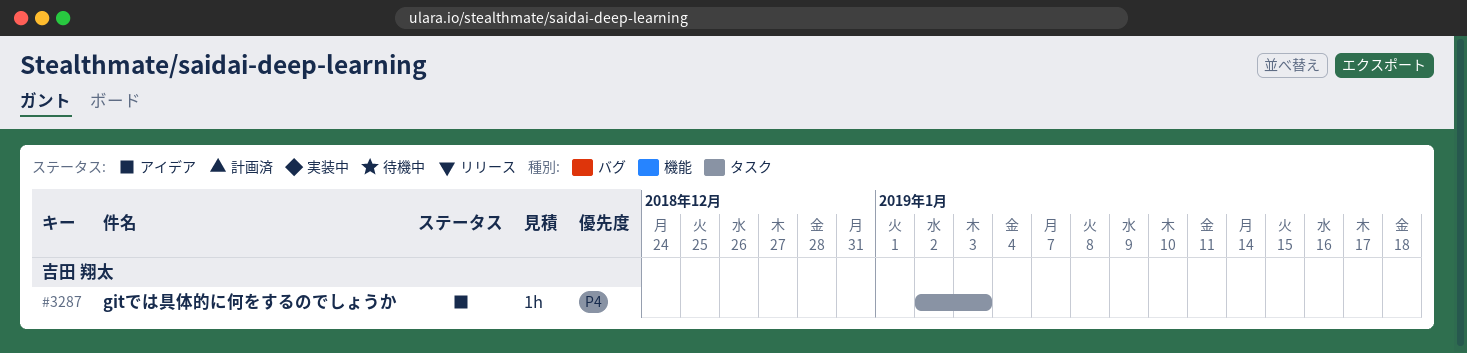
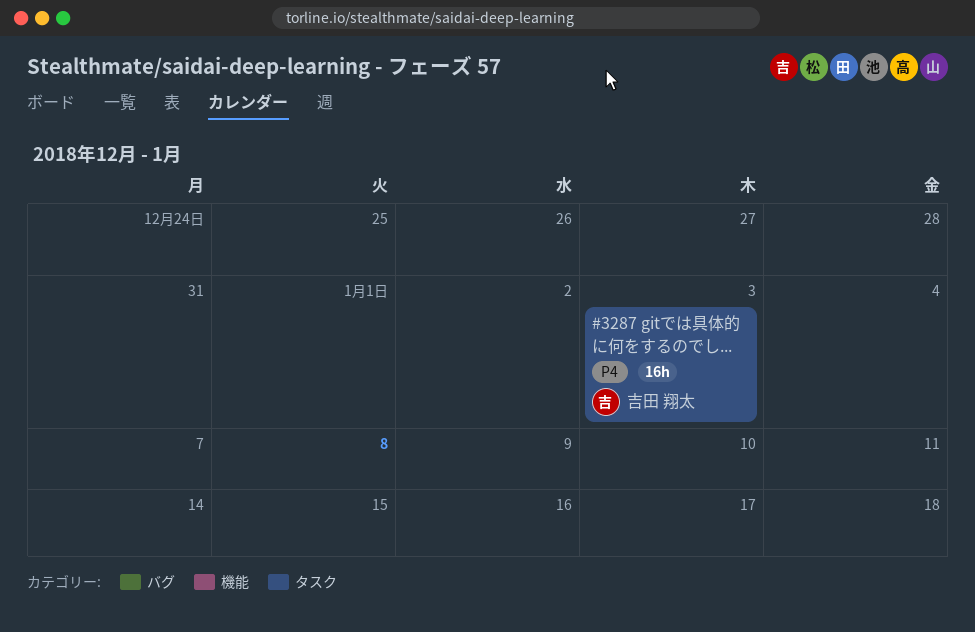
#3287, estimate: 1h -> 16h

